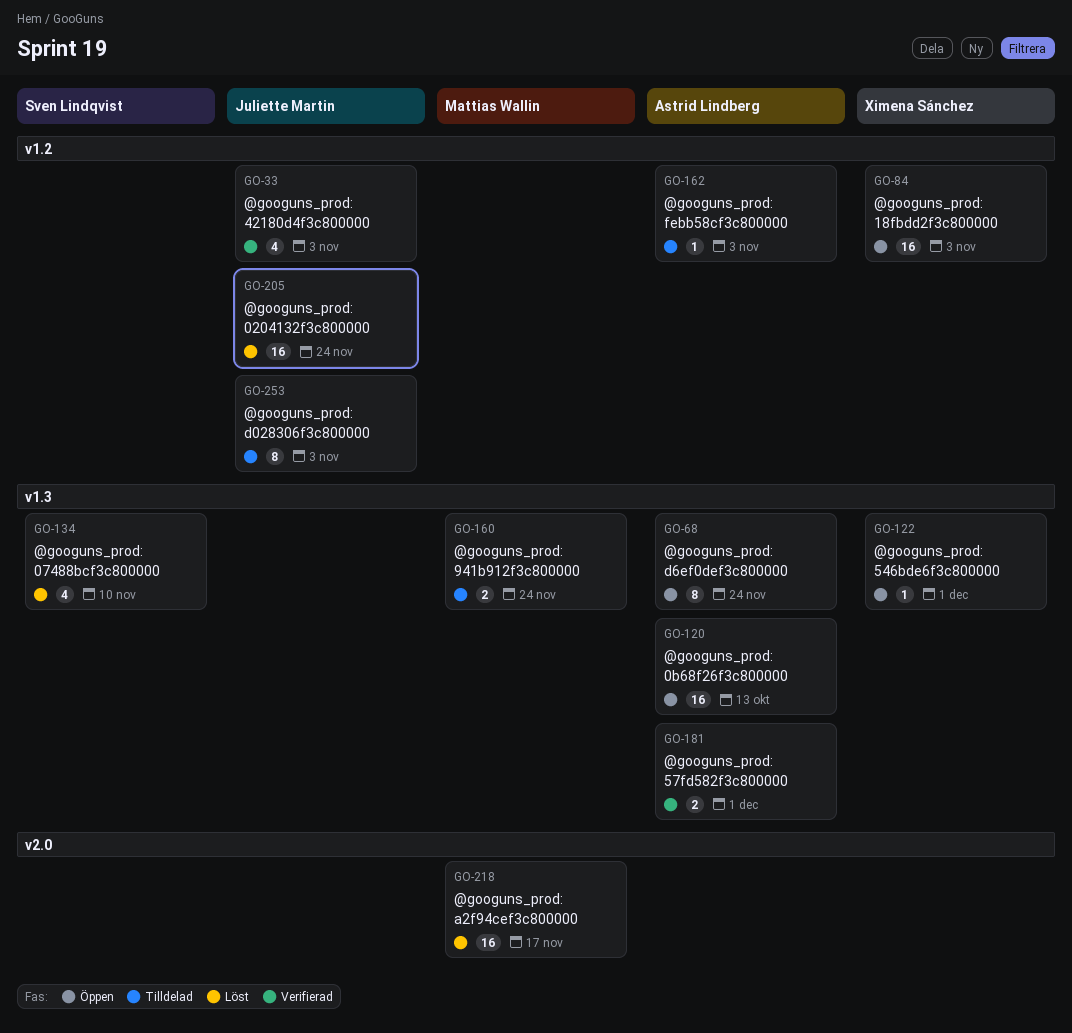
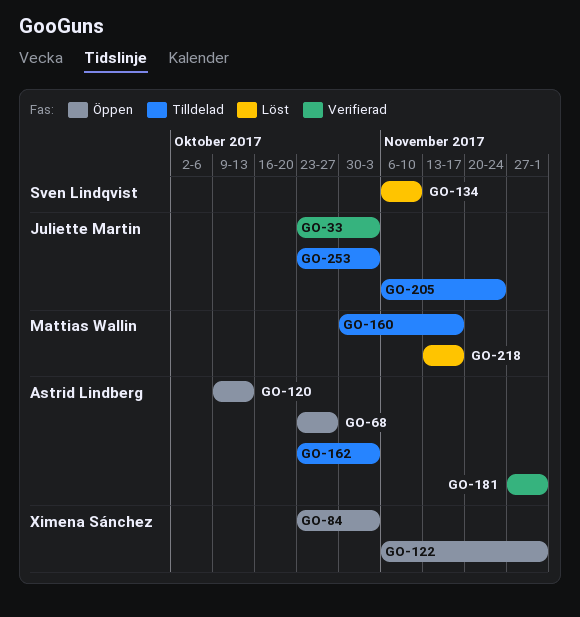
GO-68, due: Nov 24 -> Oct 27
GO-160, due: Nov 24 -> Nov 17
GO-205, status: Löst -> Tilldelad

